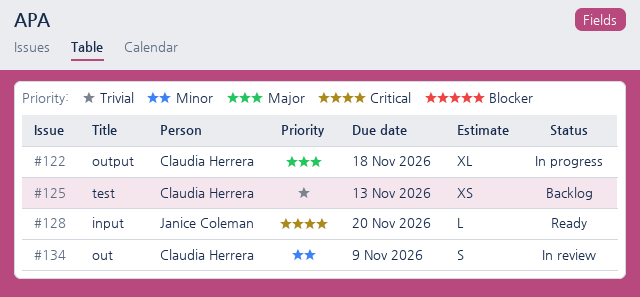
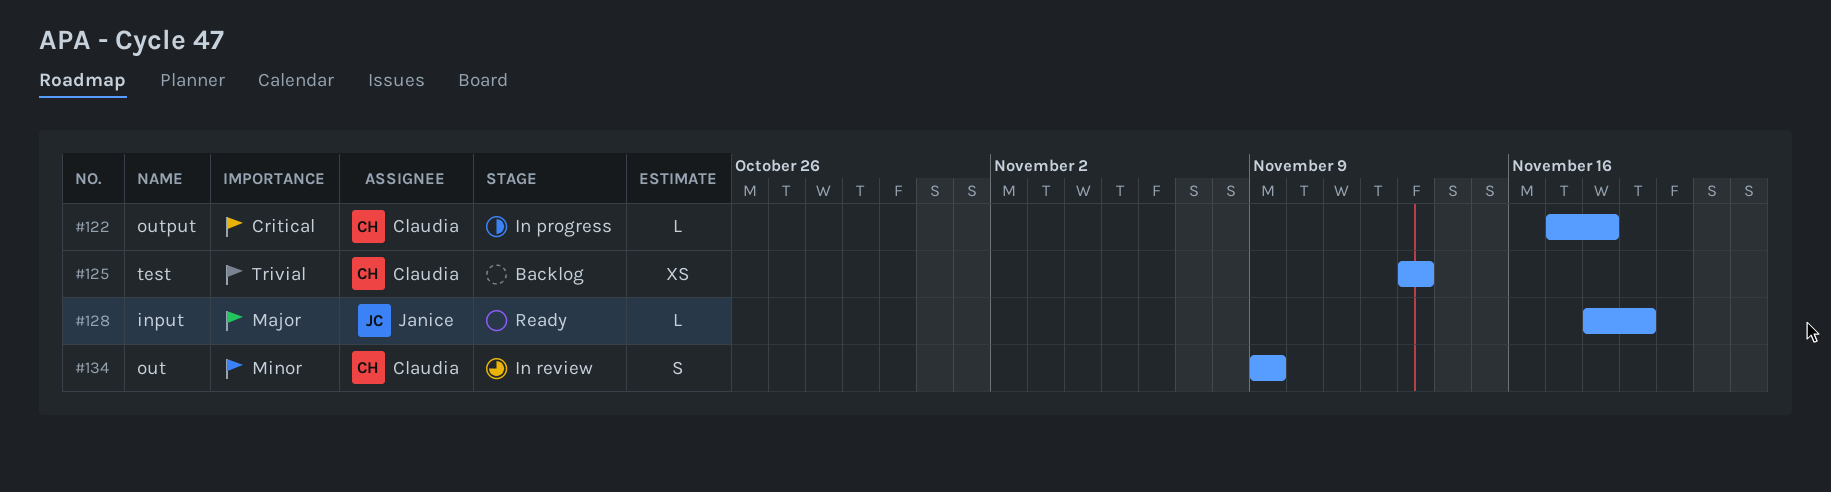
#122, priority: Major -> Critical
#122, estimate: XL -> L
#128, priority: Critical -> Major
#128, due: Nov 20 -> Nov 19

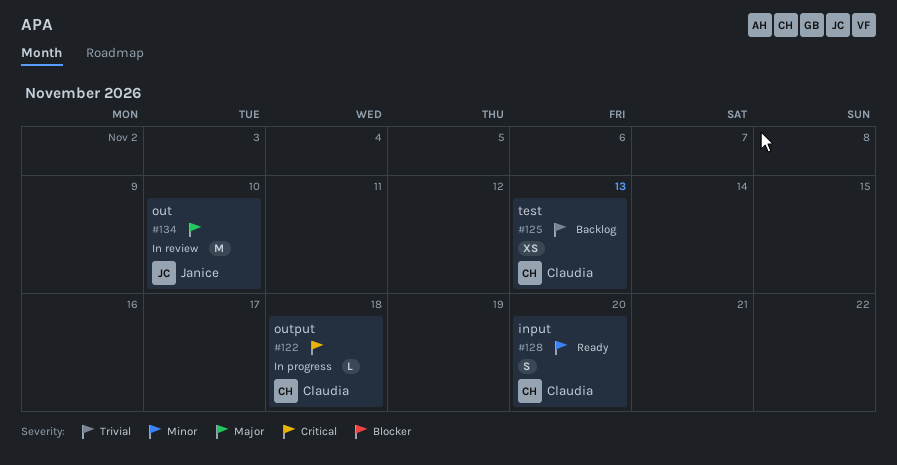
#128, owner: Janice -> Claudia
#128, priority: Major -> Minor
#128, estimate: L -> S
#128, due: Nov 19 -> Nov 20
#134, owner: Claudia -> Janice
#134, priority: Minor -> Major
#134, estimate: S -> M
#134, due: Nov 9 -> Nov 10

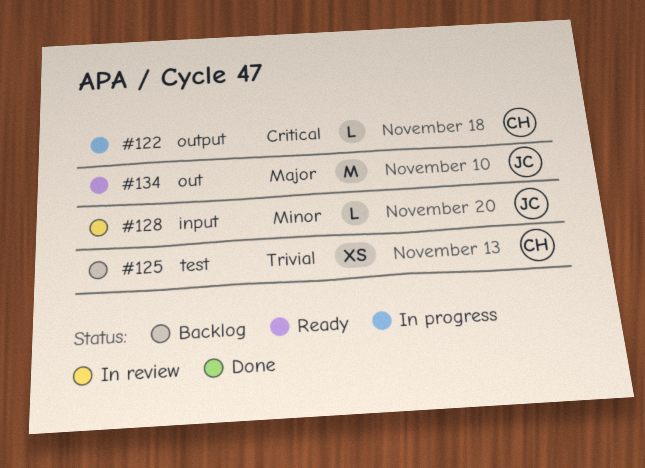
#128, status: Ready -> In review
#128, owner: Claudia -> Janice
#128, estimate: S -> L
#134, status: In review -> Ready

